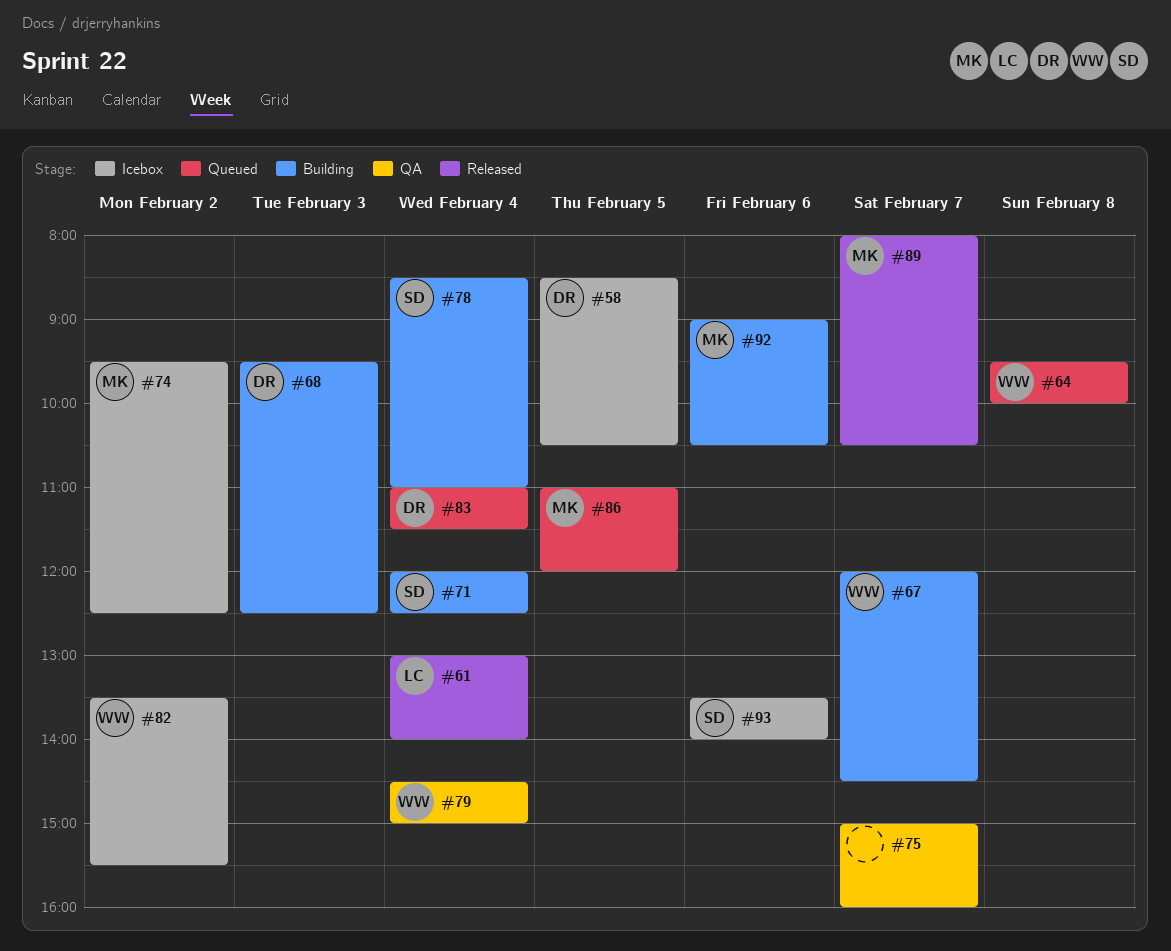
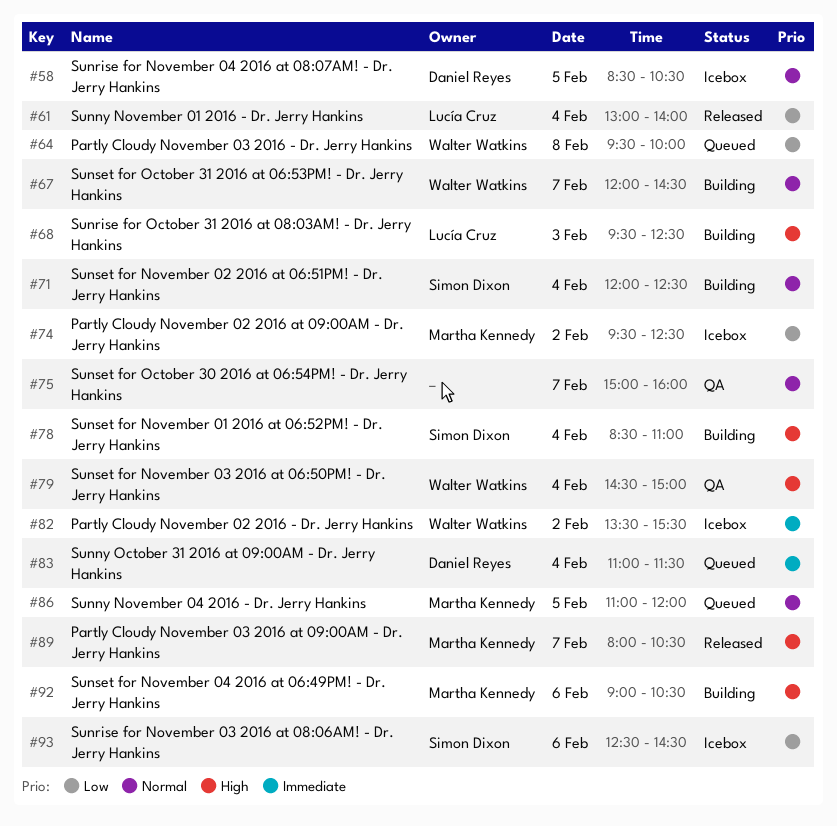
#68, owner: Daniel Reyes -> Lucía Cruz
#93, begins: 13:30 -> 12:30
#93, ends: 14:00 -> 14:30

